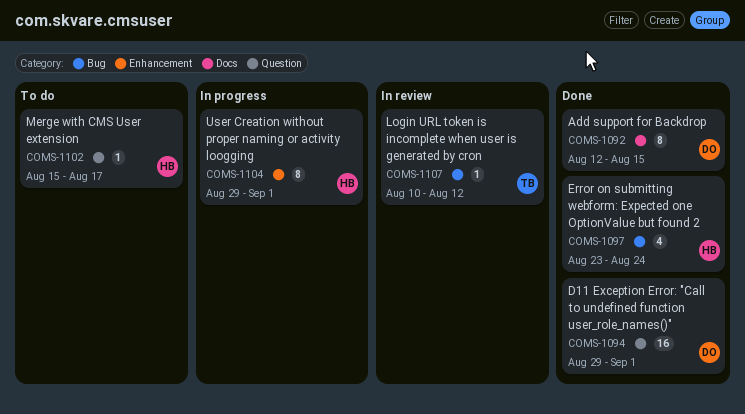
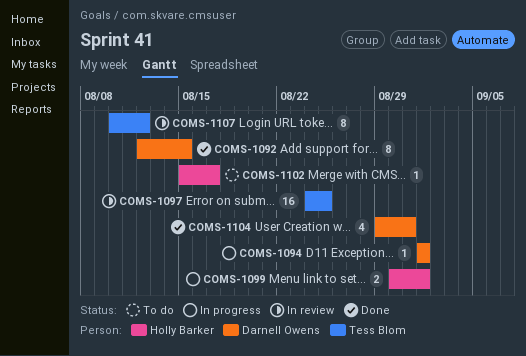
COMS-1094, status: Done -> In progress
COMS-1094, estimate: 16 -> 1
COMS-1094, start: Aug 29 -> Sep 1
COMS-1097, status: Done -> In review
COMS-1097, owner: Holly Barker -> Tess Blom
COMS-1097, estimate: 4 -> 16
COMS-1097, start: Aug 23 -> Aug 24
COMS-1097, due: Aug 24 -> Aug 25
COMS-1099: none -> present
COMS-1104, status: In progress -> Done
COMS-1104, owner: Holly Barker -> Darnell Owens
COMS-1104, estimate: 8 -> 4
COMS-1104, due: Sep 1 -> Aug 31
COMS-1107, estimate: 1 -> 8

